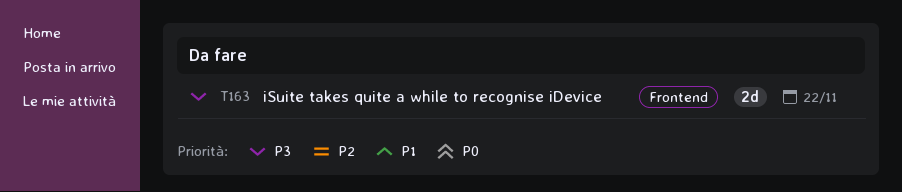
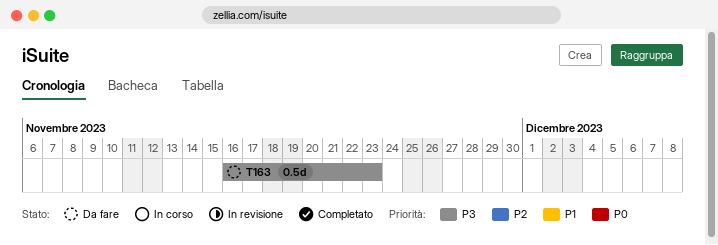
T163, estimate: 2d -> 0.5d
T163, due: Nov 22 -> Nov 23

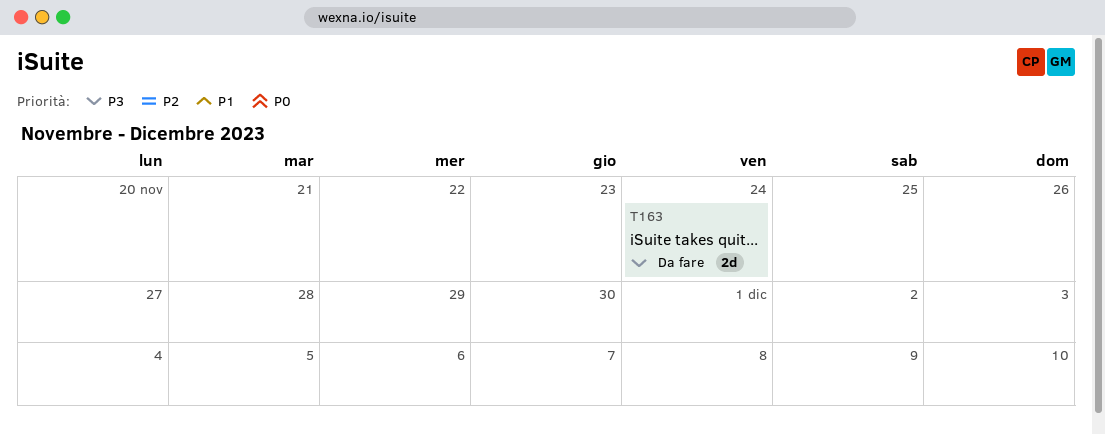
T163, estimate: 0.5d -> 2d
T163, due: Nov 23 -> Nov 24

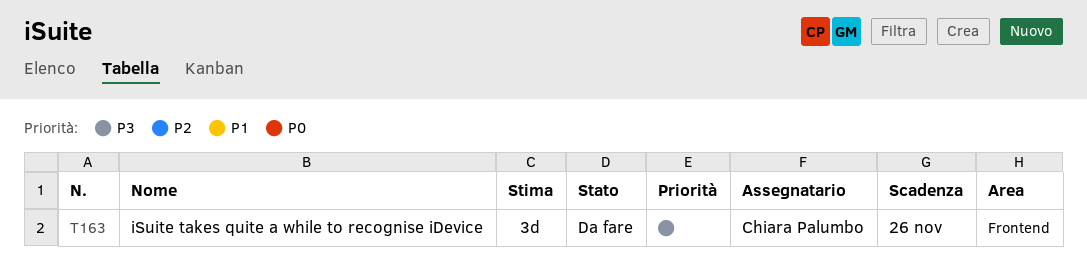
T163, estimate: 2d -> 3d
T163, due: Nov 24 -> Nov 26

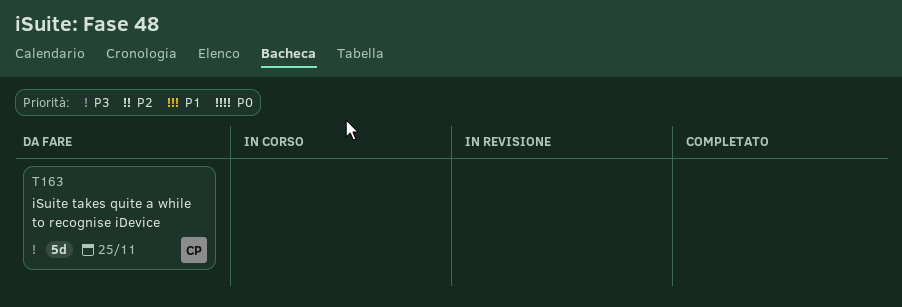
T163, estimate: 3d -> 5d
T163, due: Nov 26 -> Nov 25

